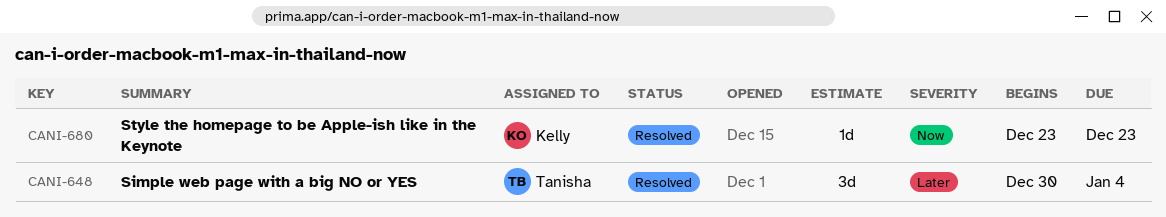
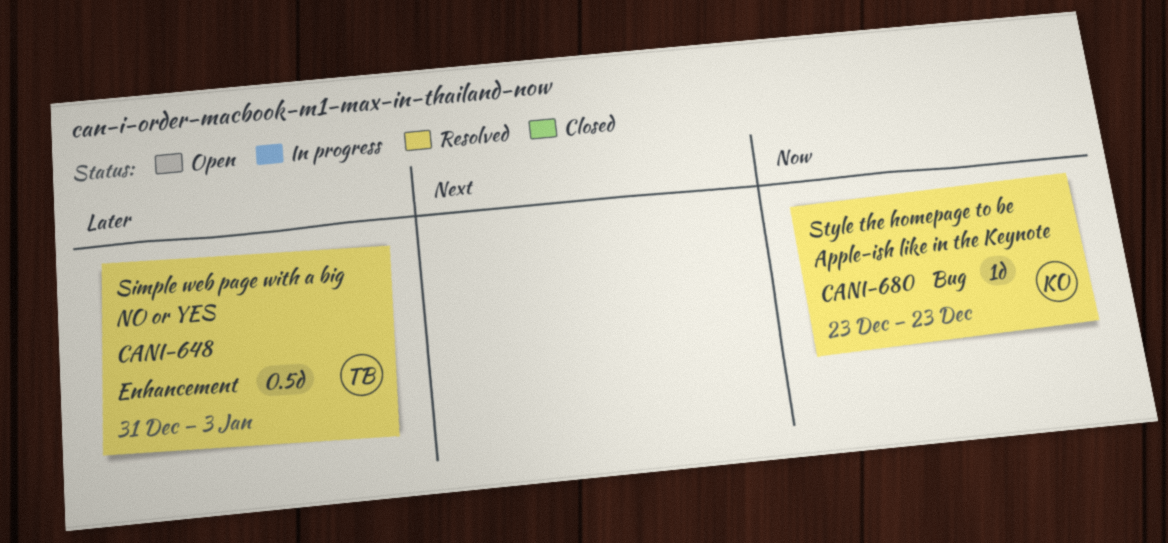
CANI-648, estimate: 3d -> 0.5d
CANI-648, start: Dec 30 -> Dec 31
CANI-648, due: Jan 4 -> Jan 3

